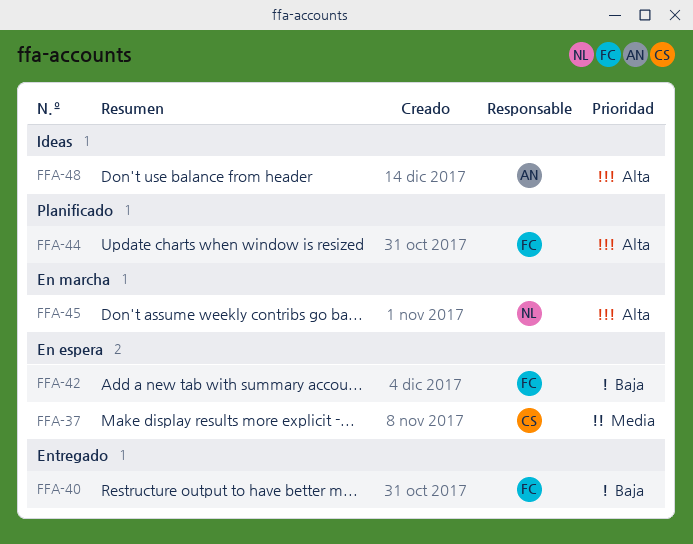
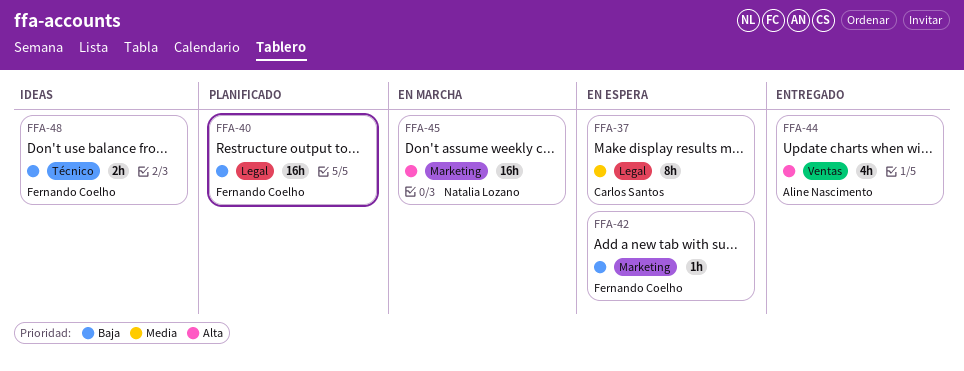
FFA-40, status: Entregado -> Planificado
FFA-44, status: Planificado -> Entregado
FFA-44, owner: Fernando Coelho -> Aline Nascimento
FFA-48, owner: Aline Nascimento -> Fernando Coelho
FFA-48, priority: Alta -> Baja

